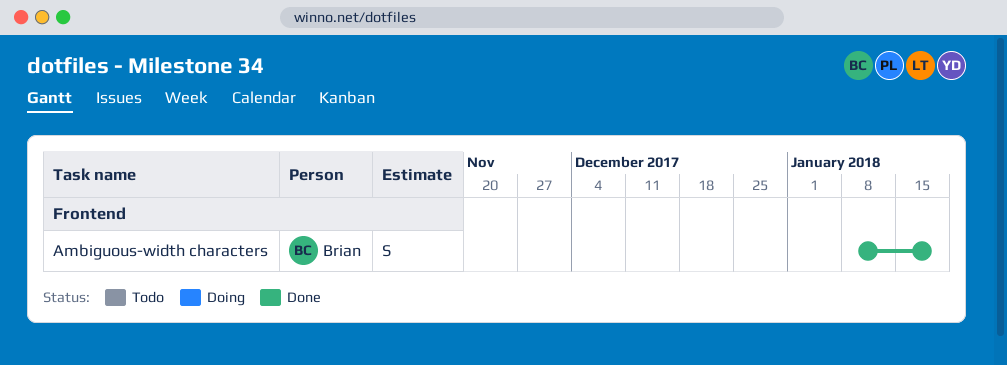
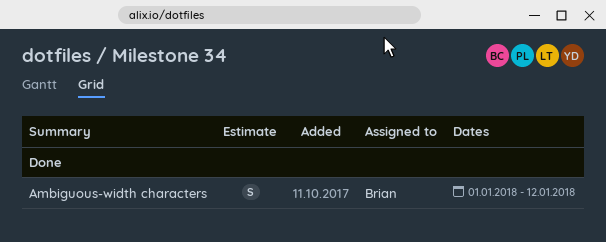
Ambiguous-width characters, start: Jan 8 -> Jan 1
Ambiguous-width characters, due: Jan 19 -> Jan 12

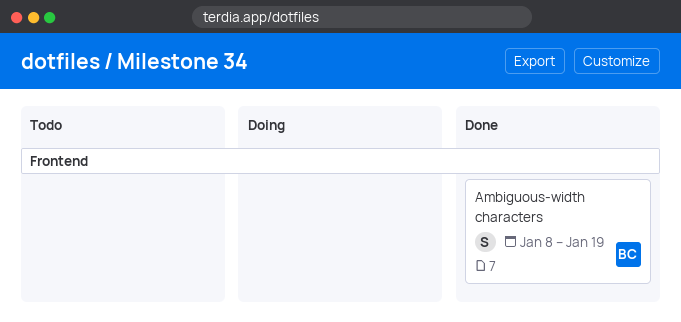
Ambiguous-width characters, start: Jan 1 -> Jan 8
Ambiguous-width characters, due: Jan 12 -> Jan 19

